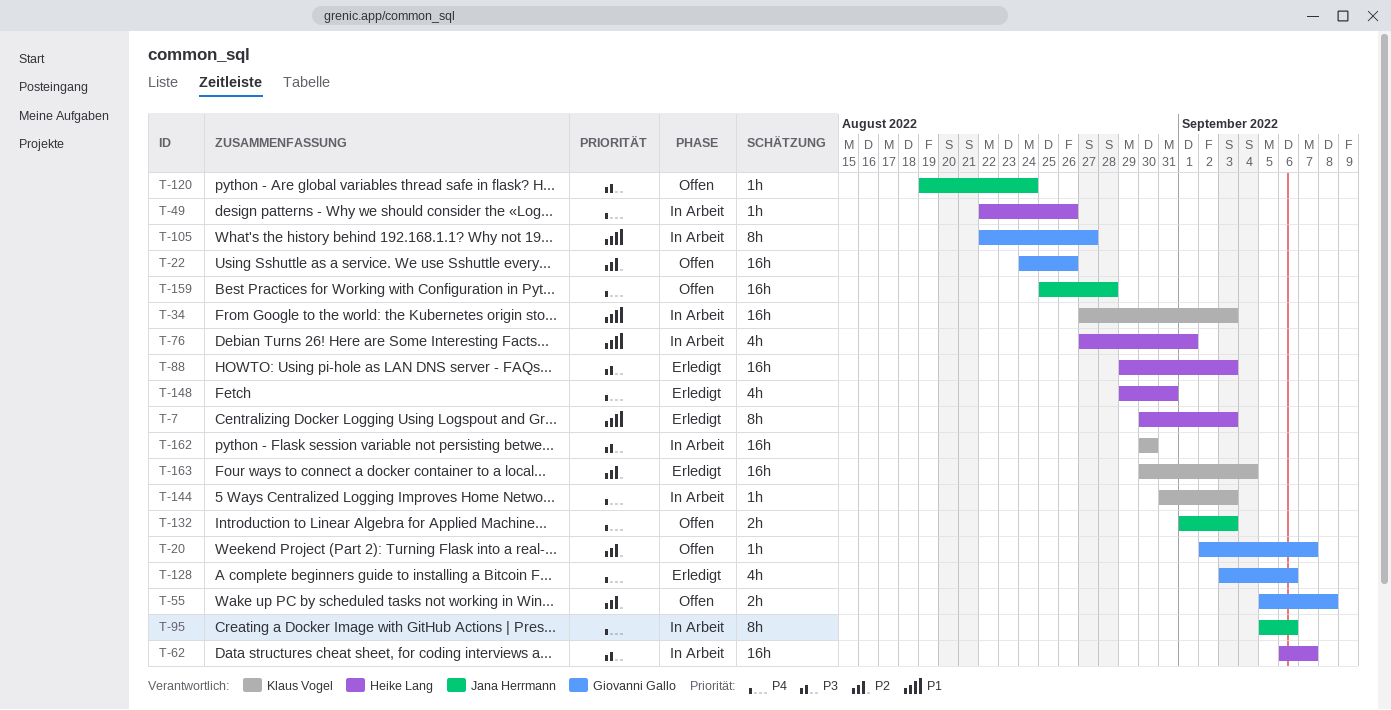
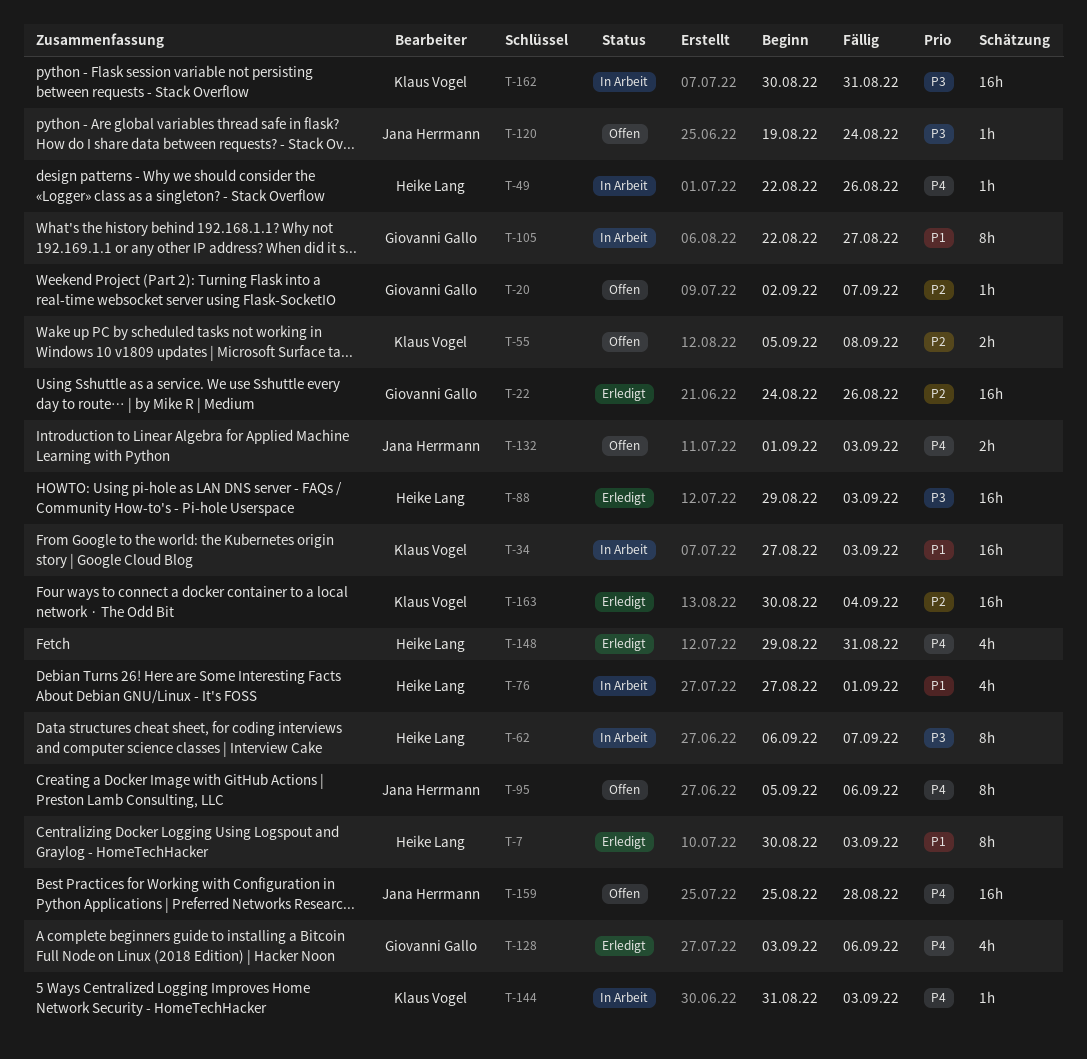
T-22, status: Offen -> Erledigt
T-55, owner: Giovanni Gallo -> Klaus Vogel
T-62, estimate: 16h -> 8h
T-95, status: In Arbeit -> Offen
T-162, due: Aug 30 -> Aug 31

